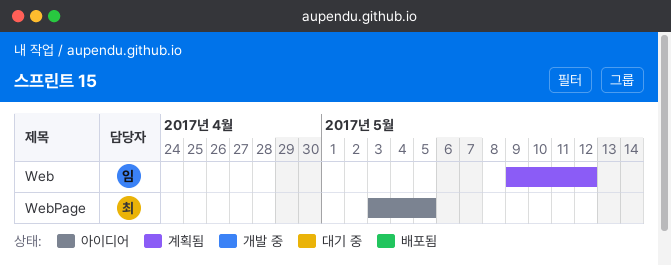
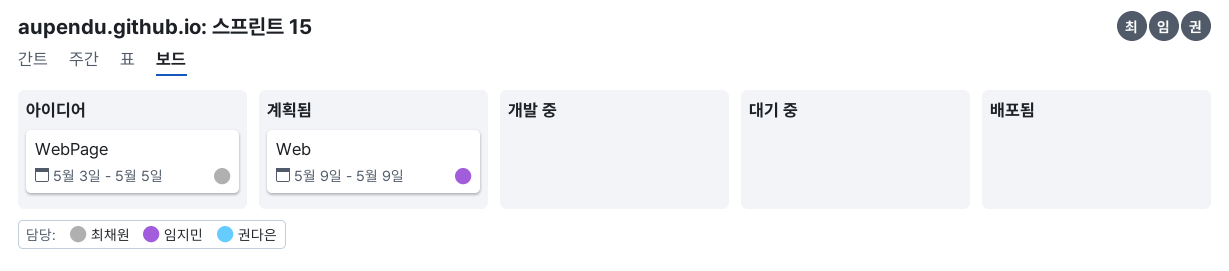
Web, due: May 12 -> May 9

